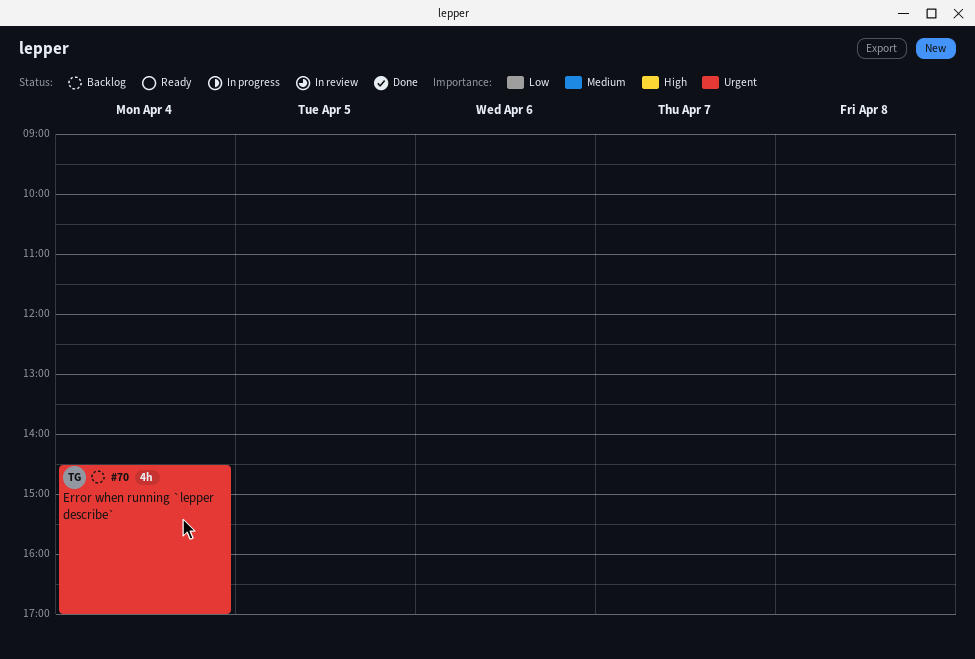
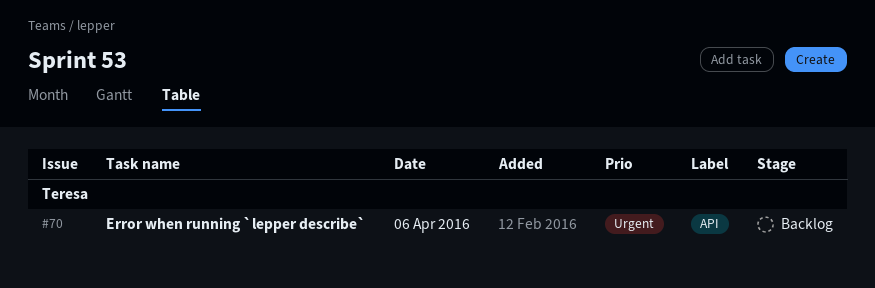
#70, day: Apr 4 -> Apr 6

